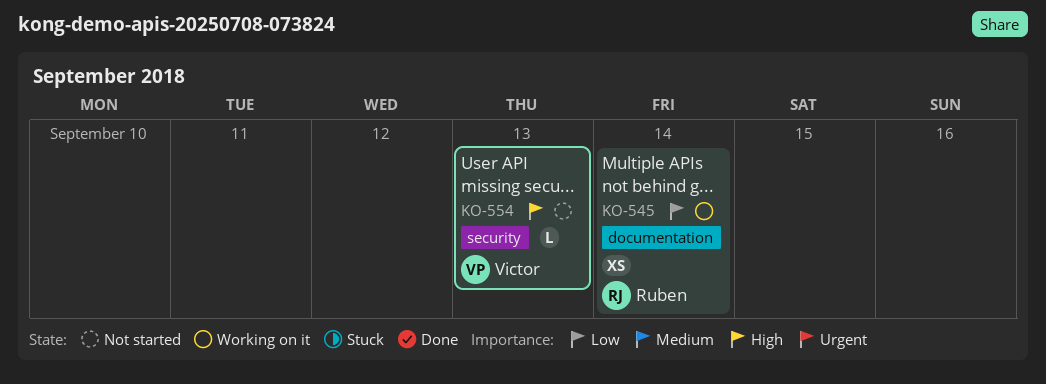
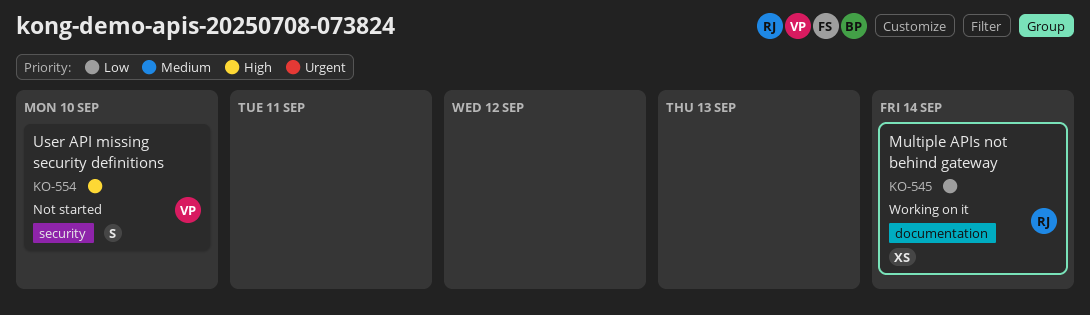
KO-554, estimate: L -> S
KO-554, due: Sep 13 -> Sep 10

